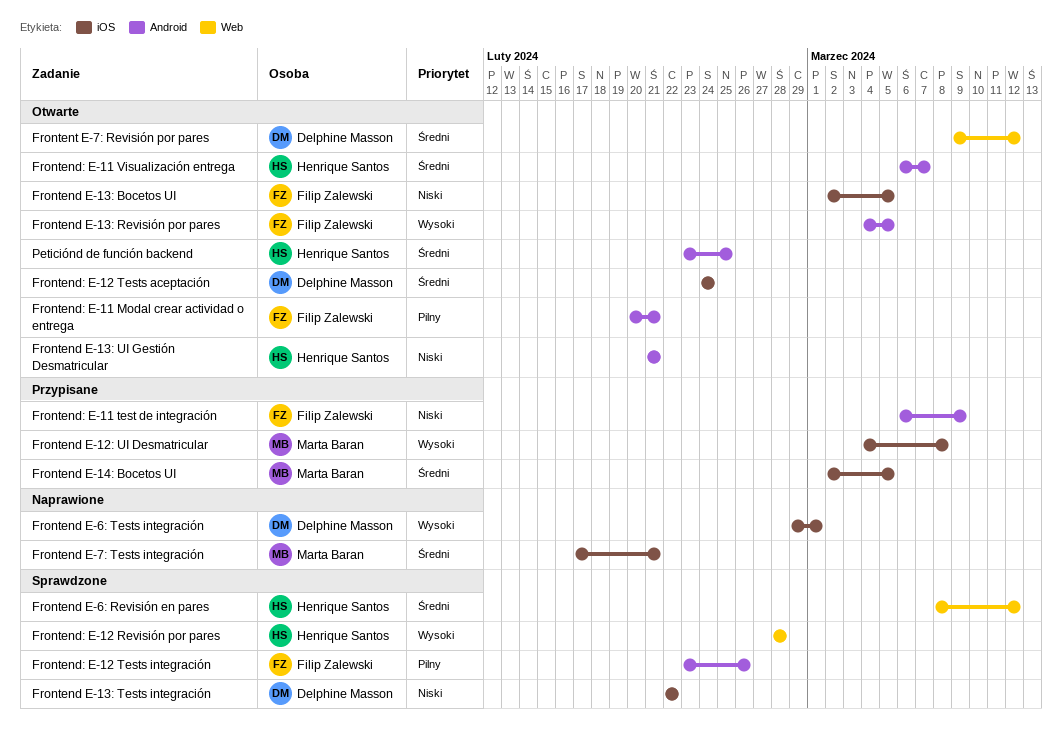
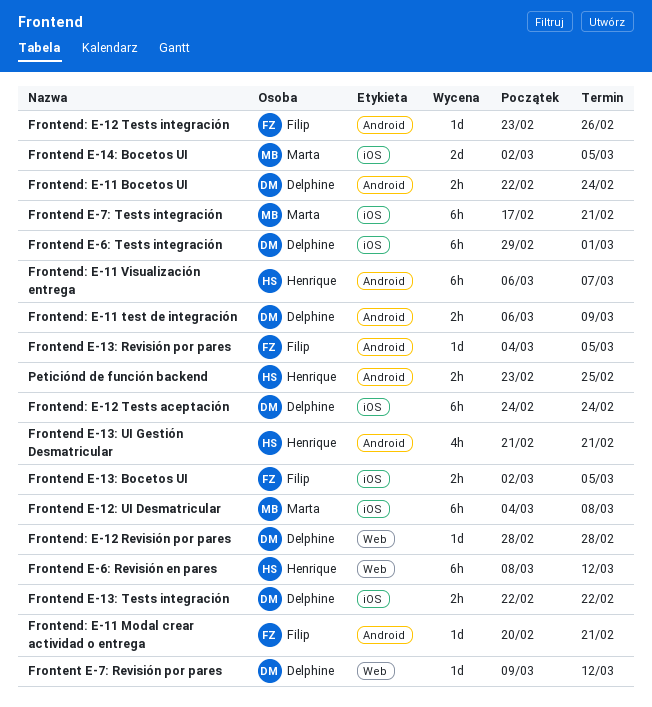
Frontend: E-11 Bocetos UI: none -> present
Frontend: E-11 test de integración, owner: Filip Zalewski -> Delphine Masson
Frontend: E-12 Revisión por pares, owner: Henrique Santos -> Delphine Masson

